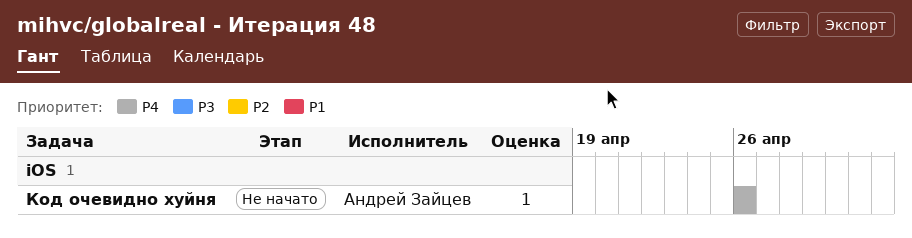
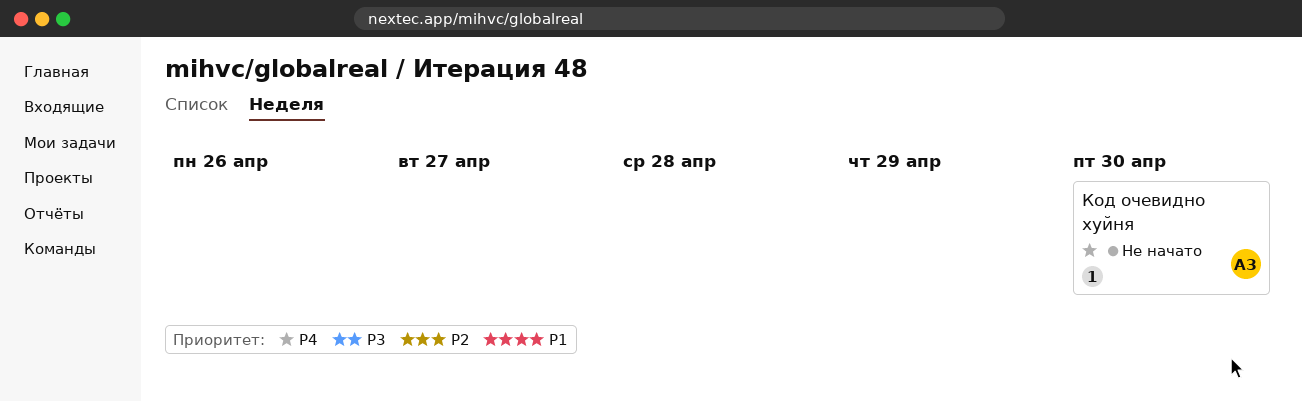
Код очевидно хуйня, due: Apr 26 -> Apr 30

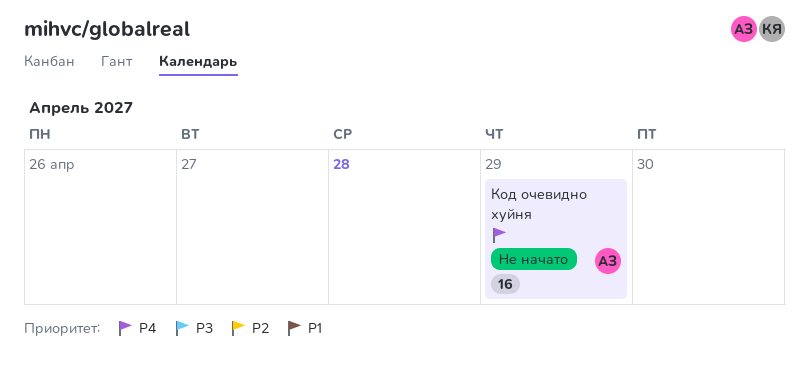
Код очевидно хуйня, estimate: 1 -> 16
Код очевидно хуйня, due: Apr 30 -> Apr 29

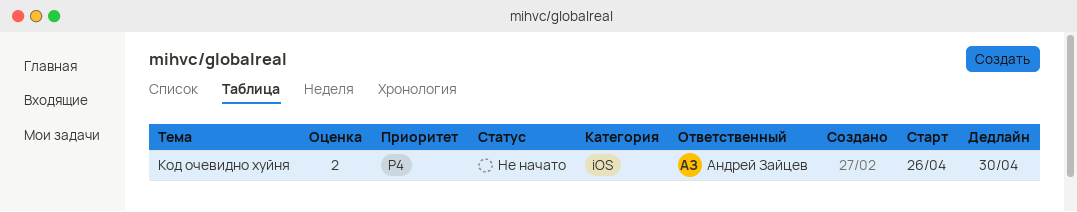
Код очевидно хуйня, estimate: 16 -> 2
Код очевидно хуйня, due: Apr 29 -> Apr 30

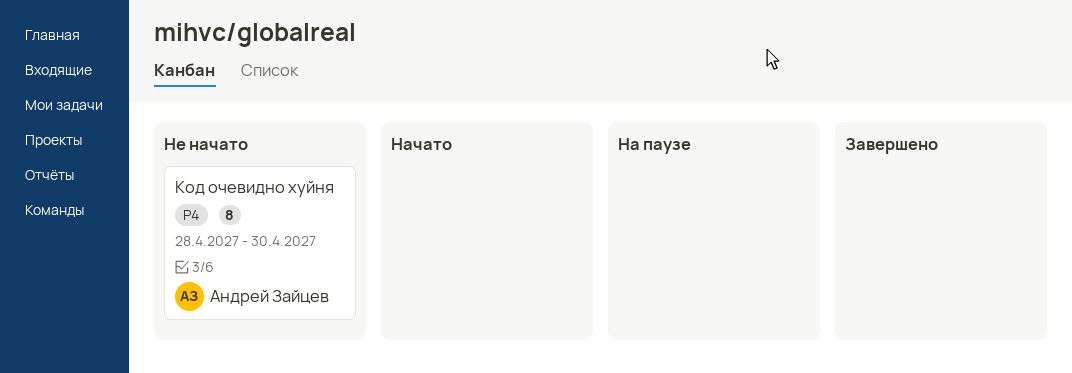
Код очевидно хуйня, estimate: 2 -> 8
Код очевидно хуйня, start: Apr 26 -> Apr 28

